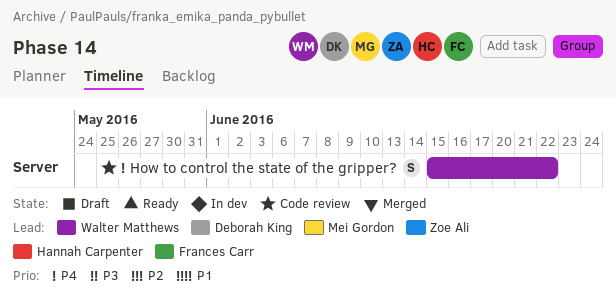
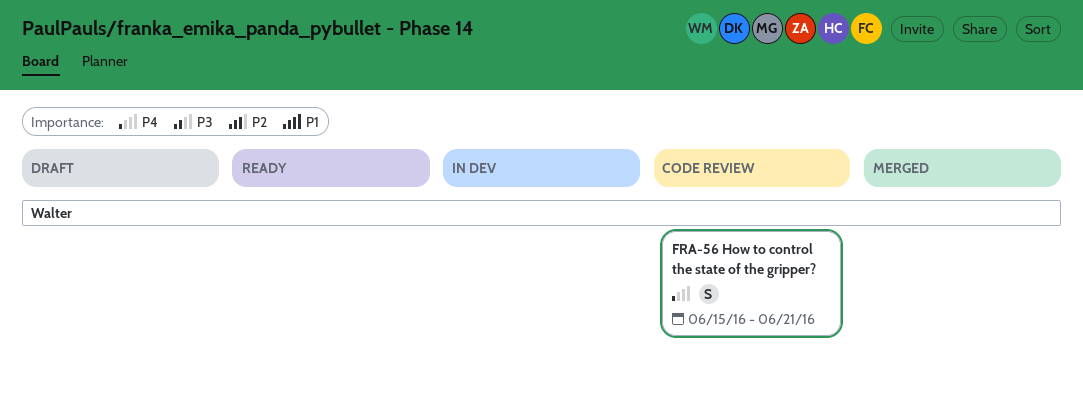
How to control the state of the gripper?, due: Jun 22 -> Jun 21

